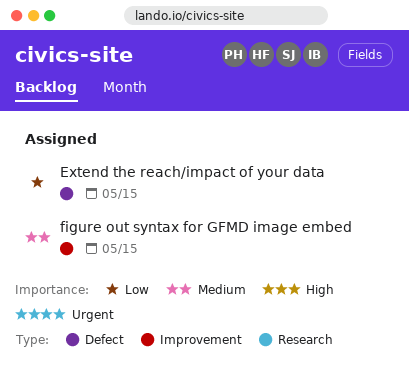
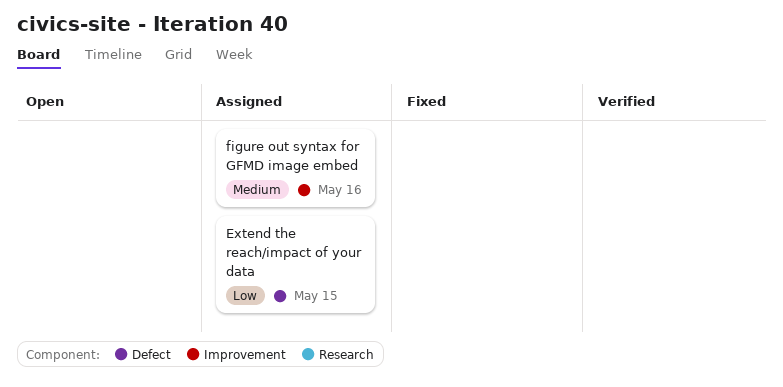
figure out syntax for GFMD image embed, due: May 15 -> May 16

